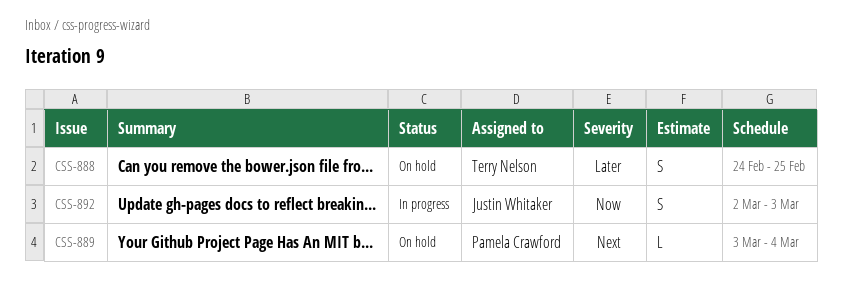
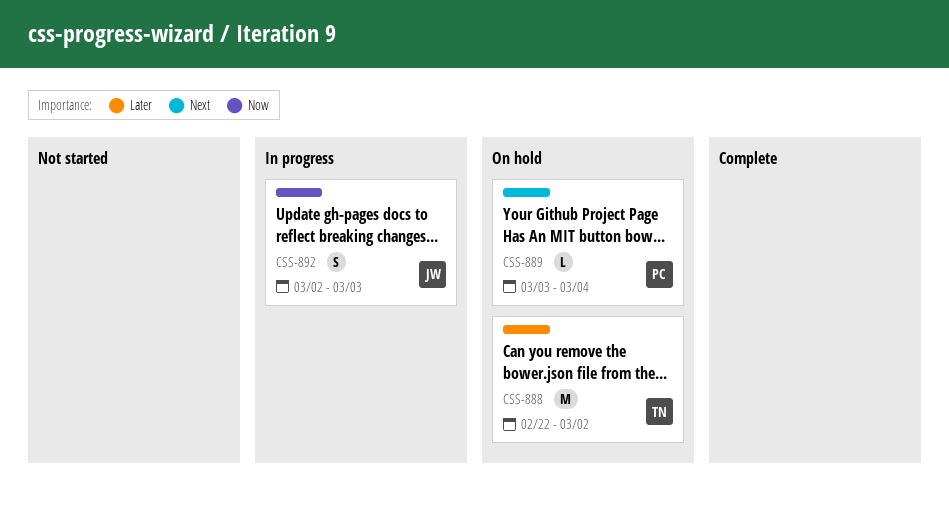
CSS-888, estimate: S -> M
CSS-888, start: Feb 24 -> Feb 22
CSS-888, due: Feb 25 -> Mar 2

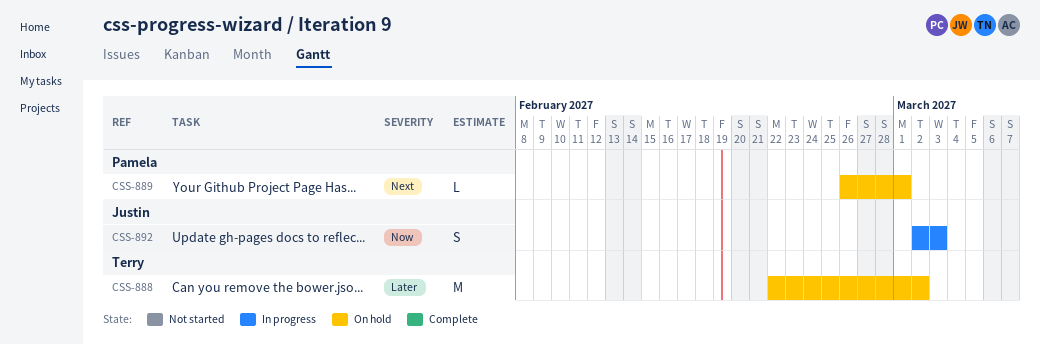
CSS-889, start: Mar 3 -> Feb 26
CSS-889, due: Mar 4 -> Mar 1

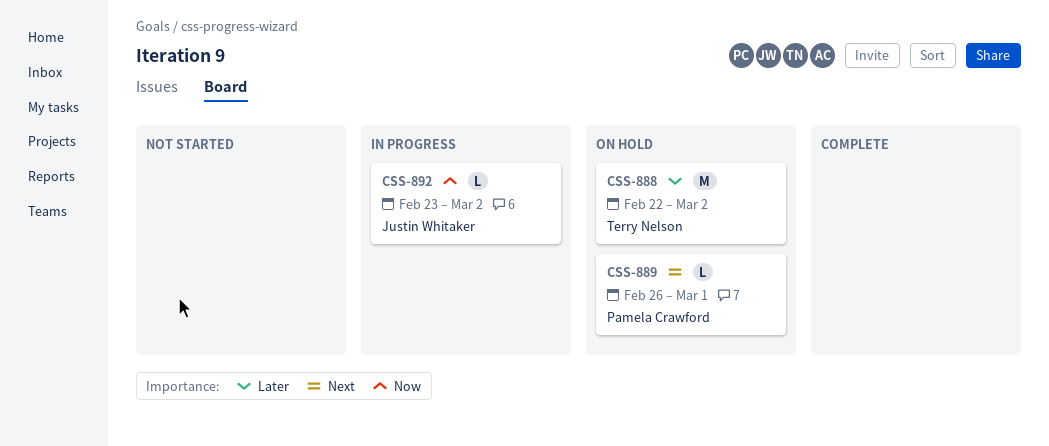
CSS-892, estimate: S -> L
CSS-892, start: Mar 2 -> Feb 23
CSS-892, due: Mar 3 -> Mar 2

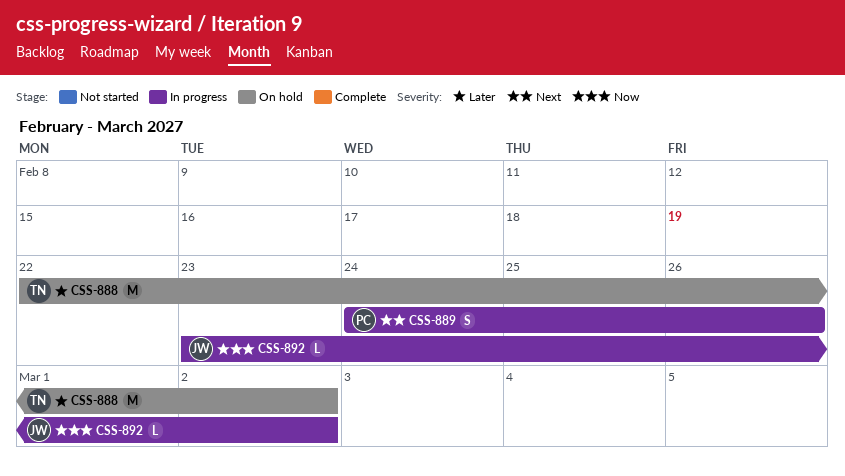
CSS-889, status: On hold -> In progress
CSS-889, estimate: L -> S
CSS-889, start: Feb 26 -> Feb 24
CSS-889, due: Mar 1 -> Feb 26

